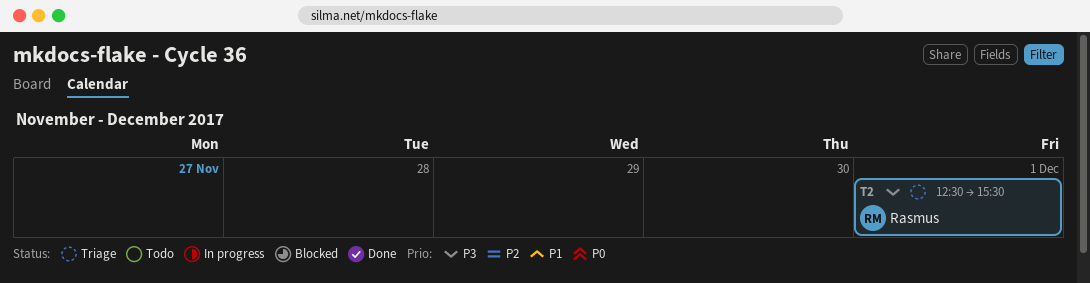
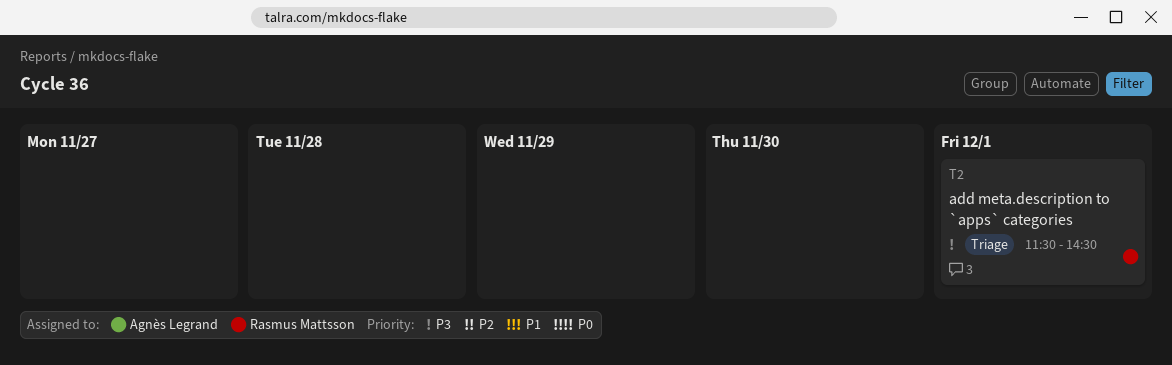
T2, begins: 12:30 -> 11:30
T2, ends: 15:30 -> 14:30

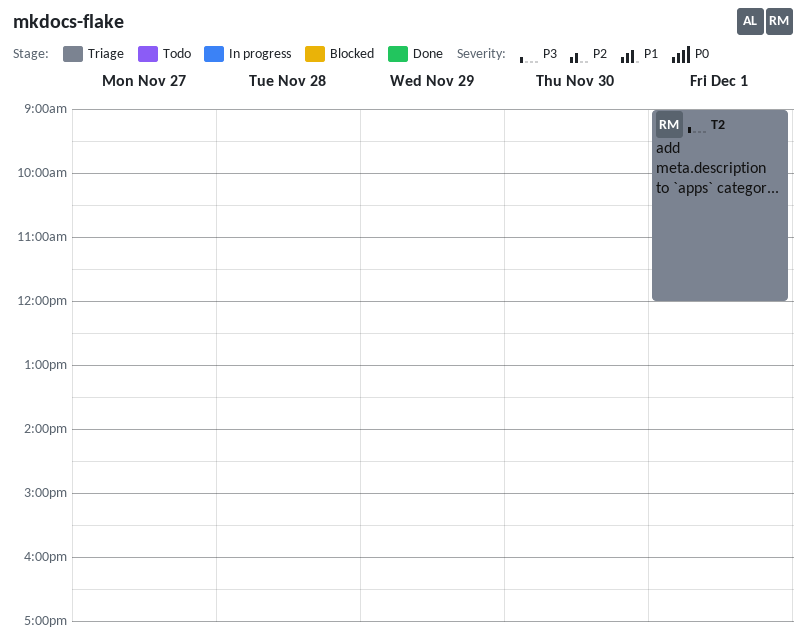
T2, begins: 11:30 -> 09:00
T2, ends: 14:30 -> 12:00

